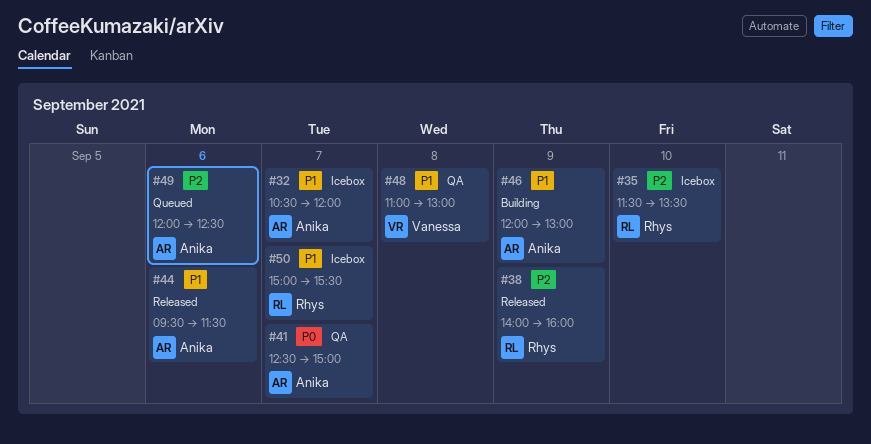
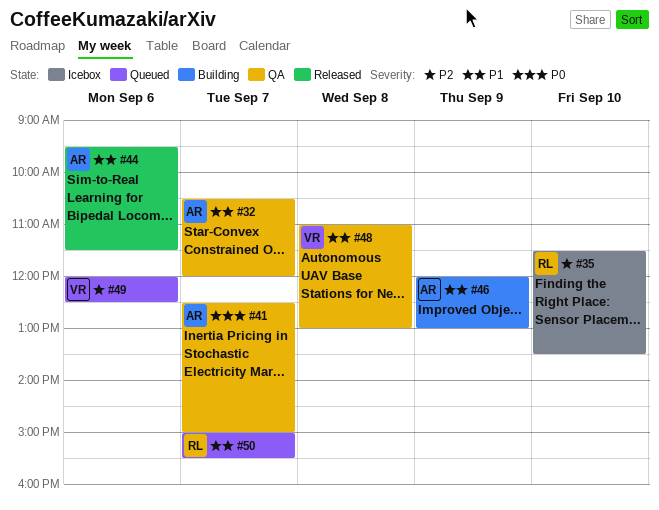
#32, status: Icebox -> QA
#38: present -> none
#49, owner: Anika -> Vanessa
#50, status: Icebox -> Queued

